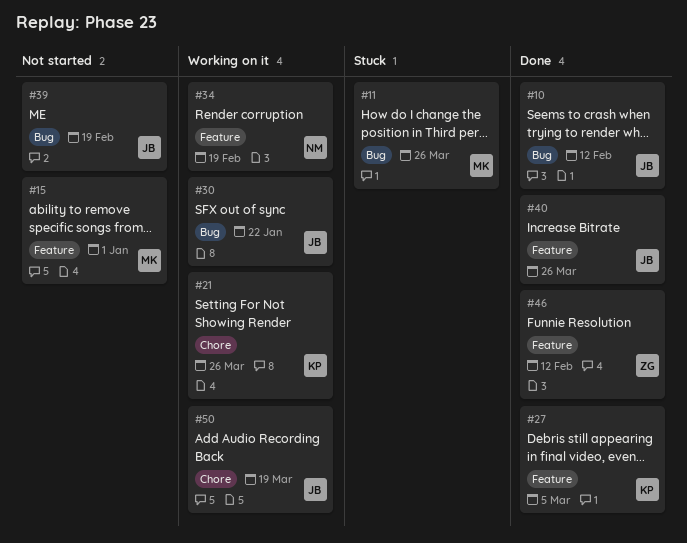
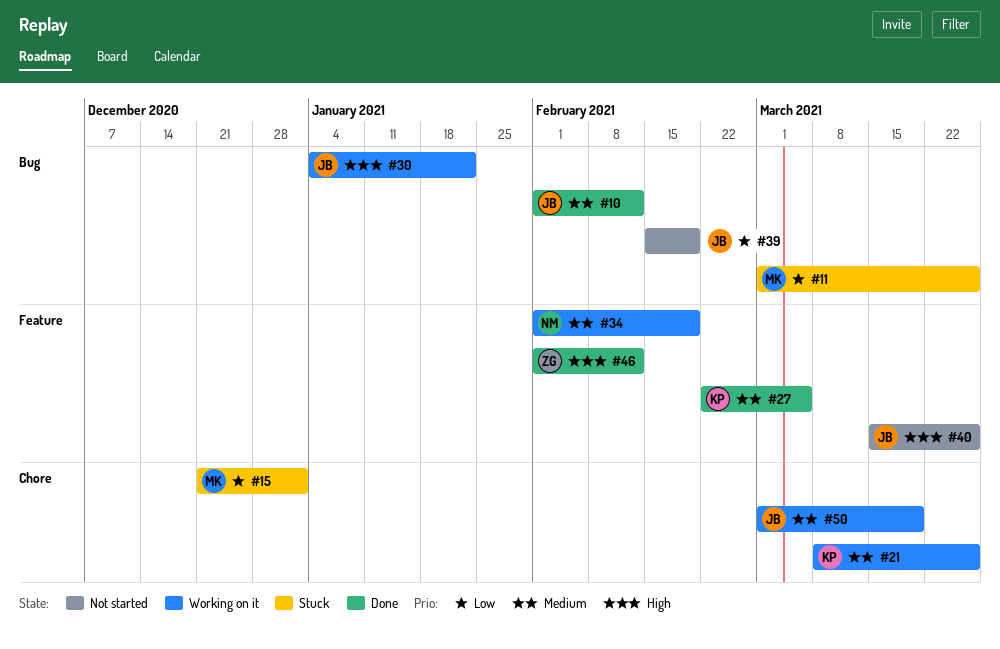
#15, status: Not started -> Stuck
#15, label: Feature -> Chore
#40, status: Done -> Not started

